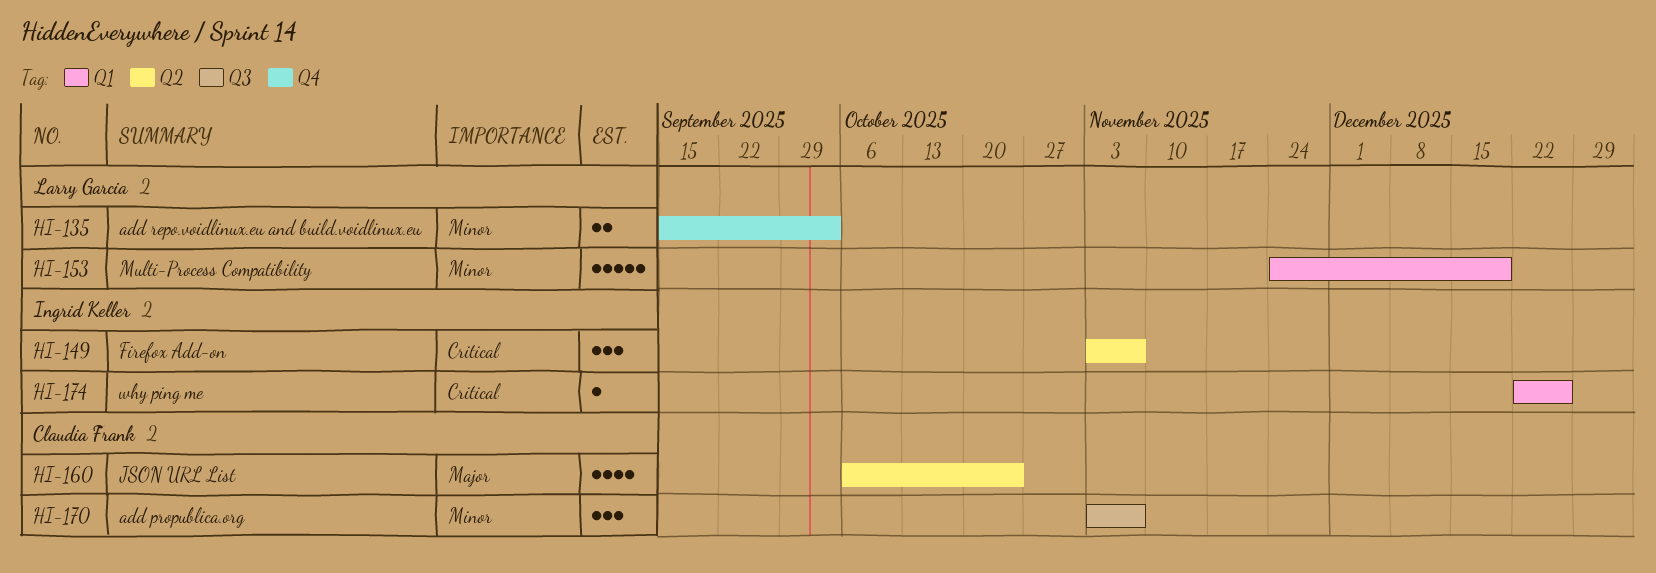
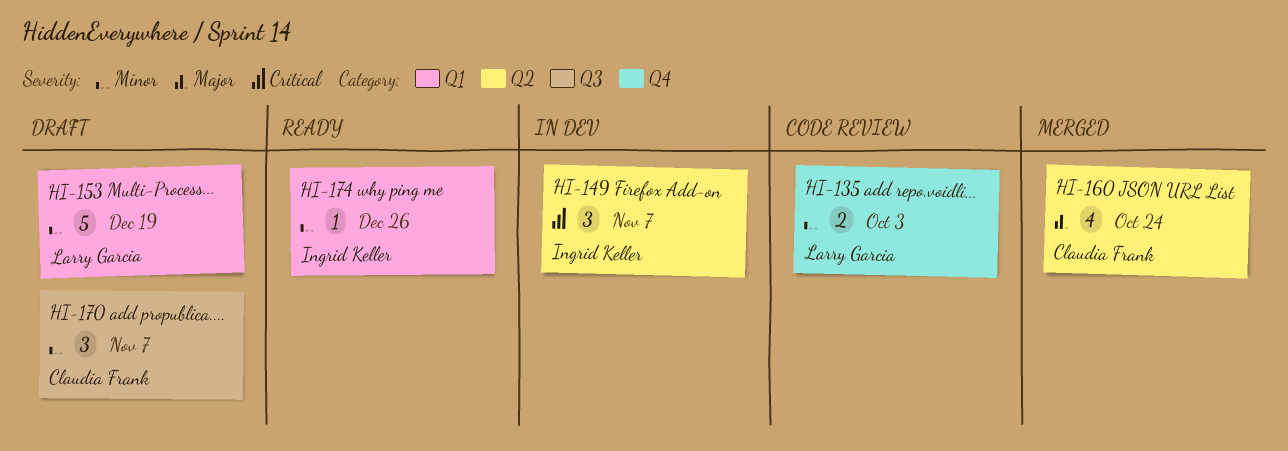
HI-174, priority: Critical -> Minor

